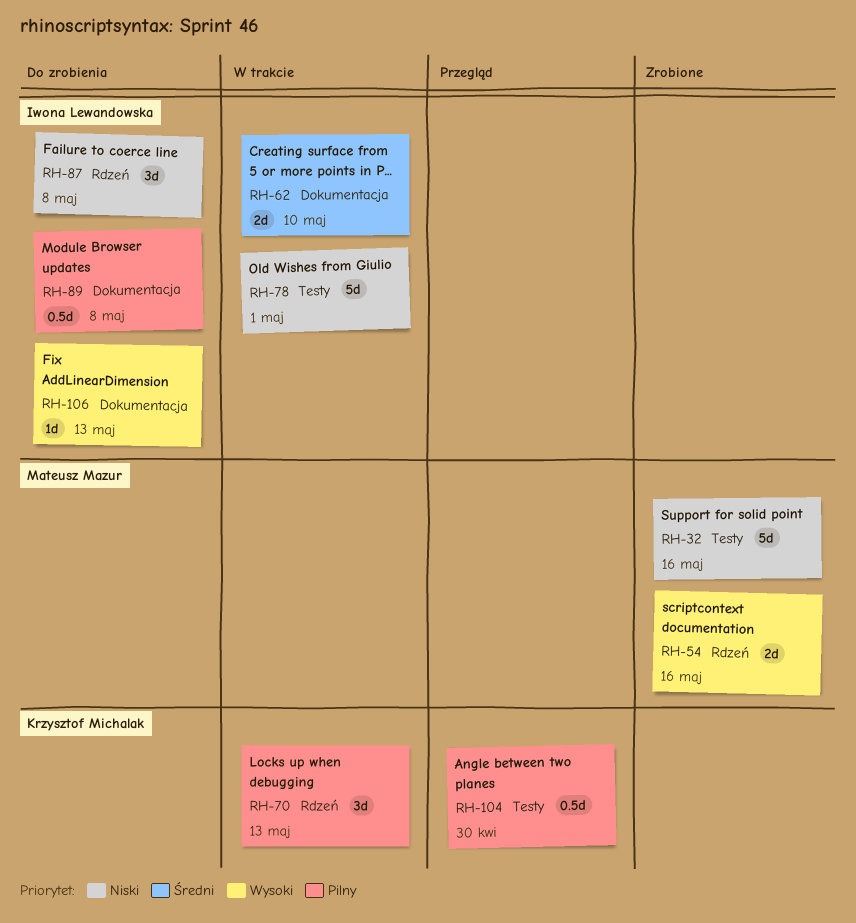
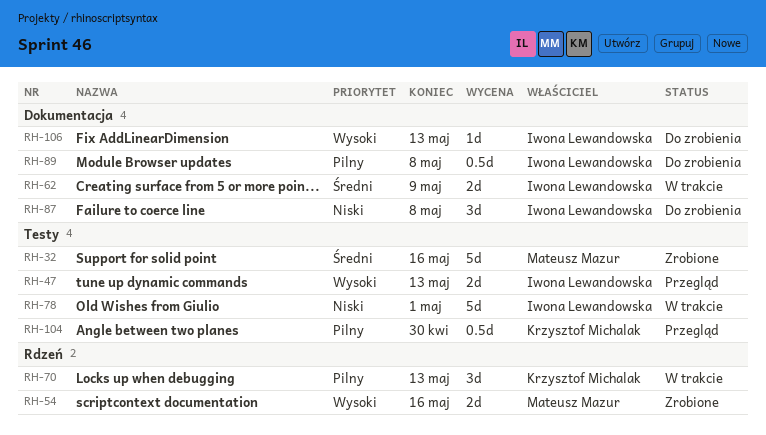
RH-32, priority: Niski -> Średni
RH-47: none -> present
RH-62, due: May 10 -> May 9
RH-87, label: Rdzeń -> Dokumentacja

